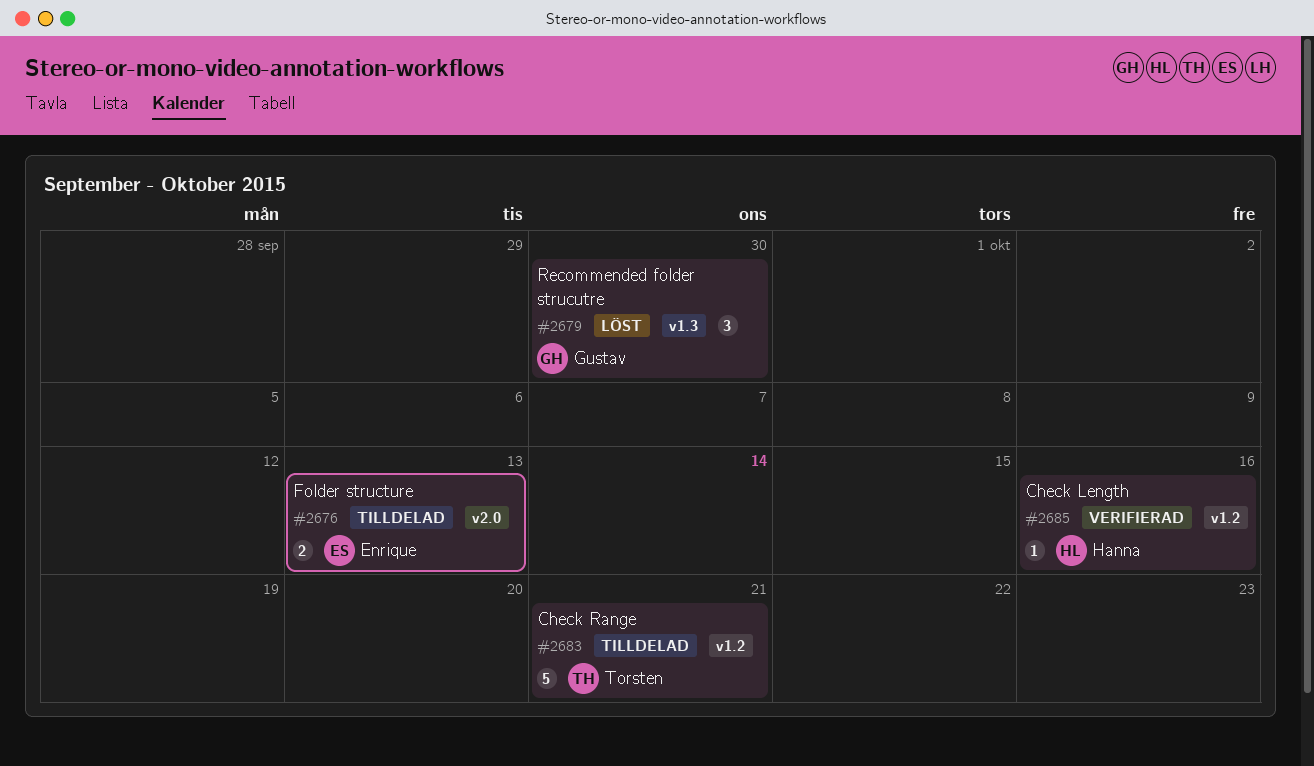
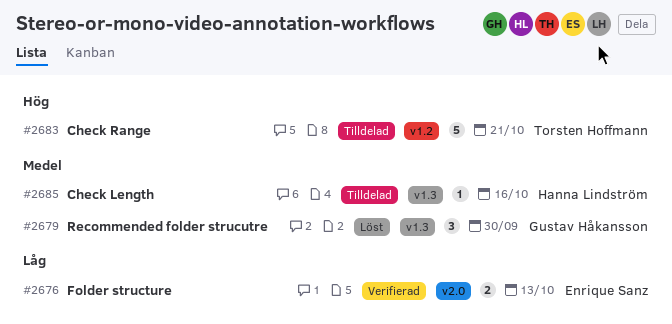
#2676, status: Tilldelad -> Verifierad
#2685, status: Verifierad -> Tilldelad
#2685, label: v1.2 -> v1.3

